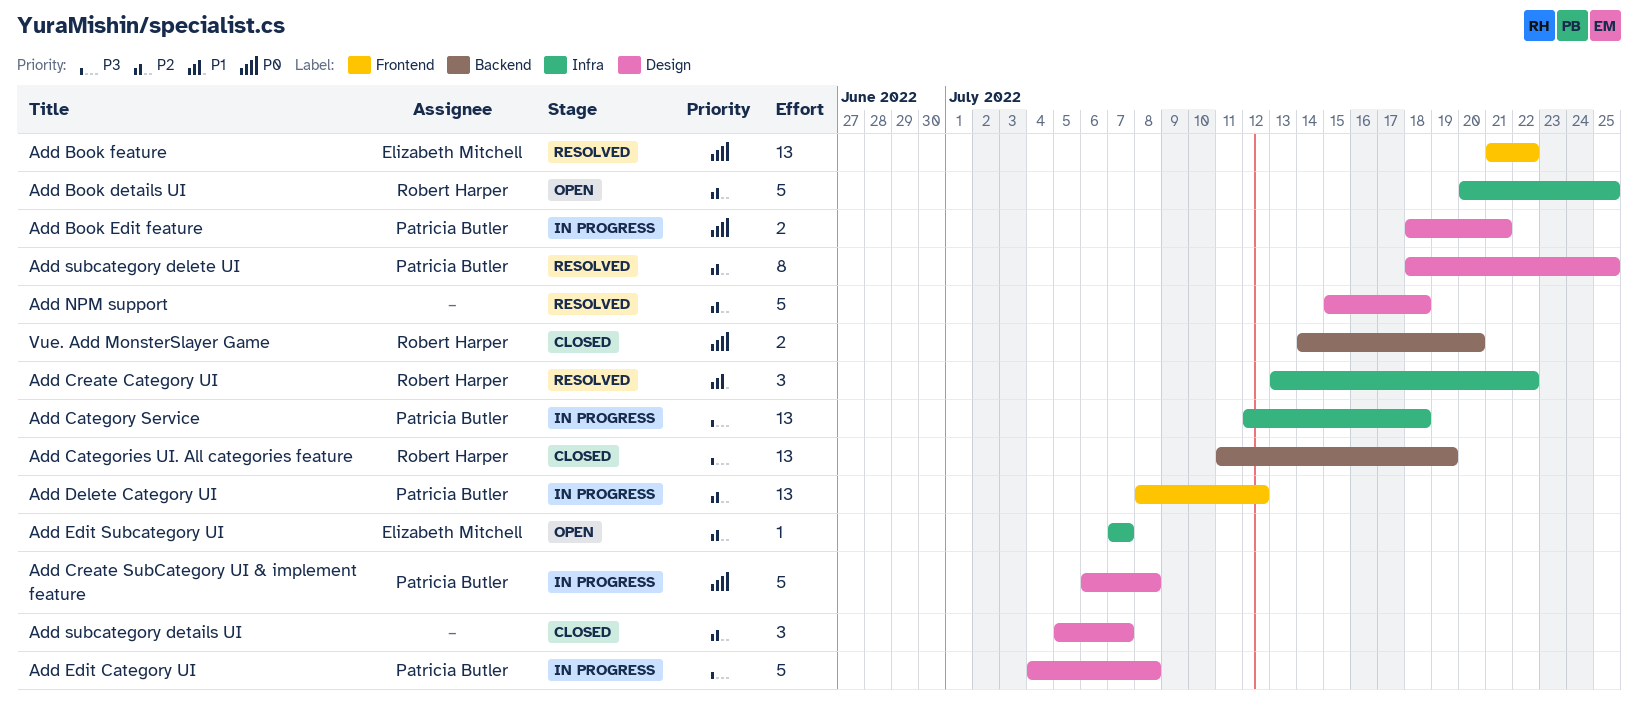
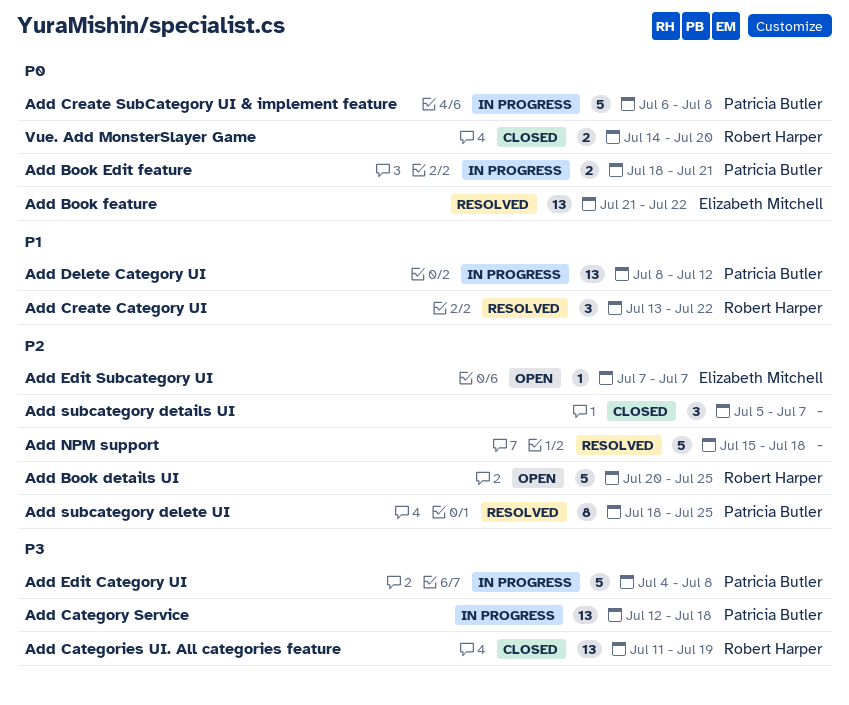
Add Delete Category UI, priority: P2 -> P1

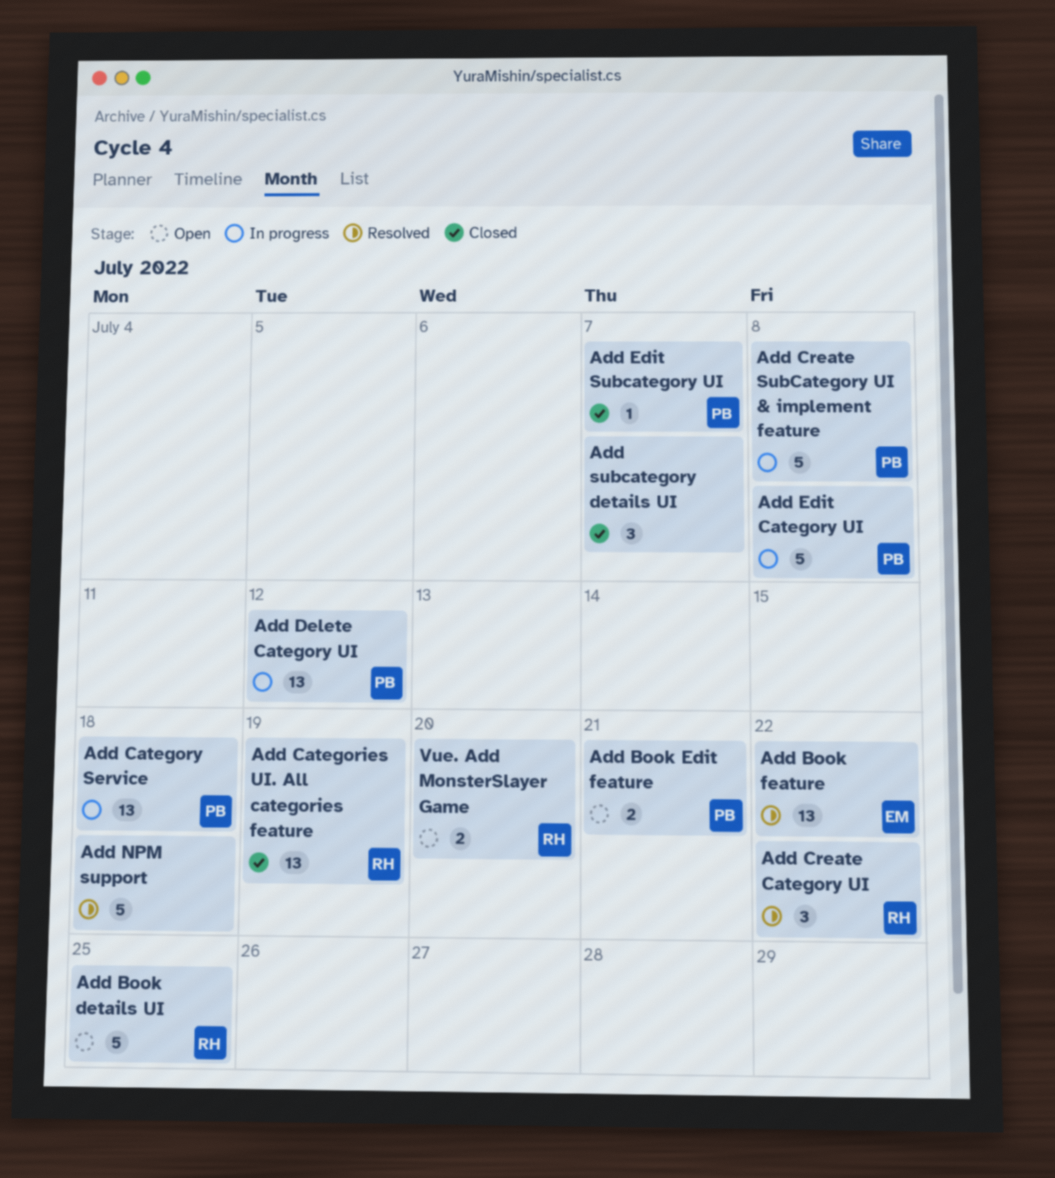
Add Book Edit feature, status: In progress -> Open
Add Edit Subcategory UI, status: Open -> Closed
Add Edit Subcategory UI, owner: Elizabeth Mitchell -> Patricia Butler
Add subcategory delete UI: present -> none
Vue. Add MonsterSlayer Game, status: Closed -> Open

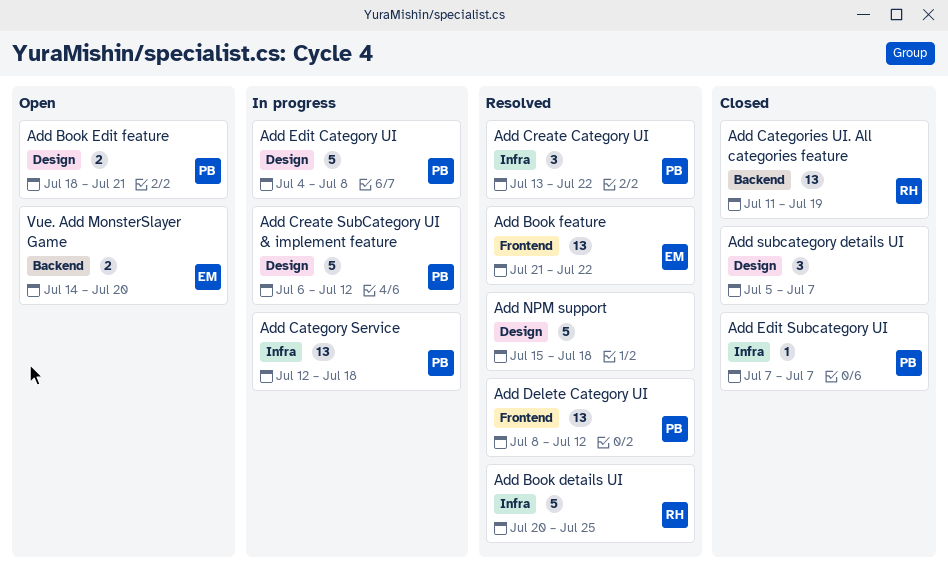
Add Book details UI, status: Open -> Resolved
Add Create Category UI, owner: RH -> PB
Add Create SubCategory UI & implement feature, due: Jul 8 -> Jul 12
Add Delete Category UI, status: In progress -> Resolved
Vue. Add MonsterSlayer Game, owner: RH -> EM

